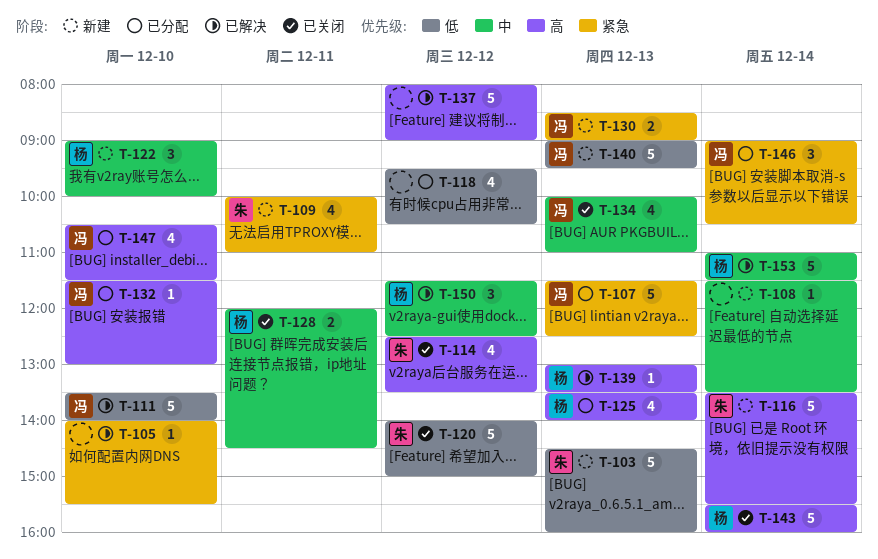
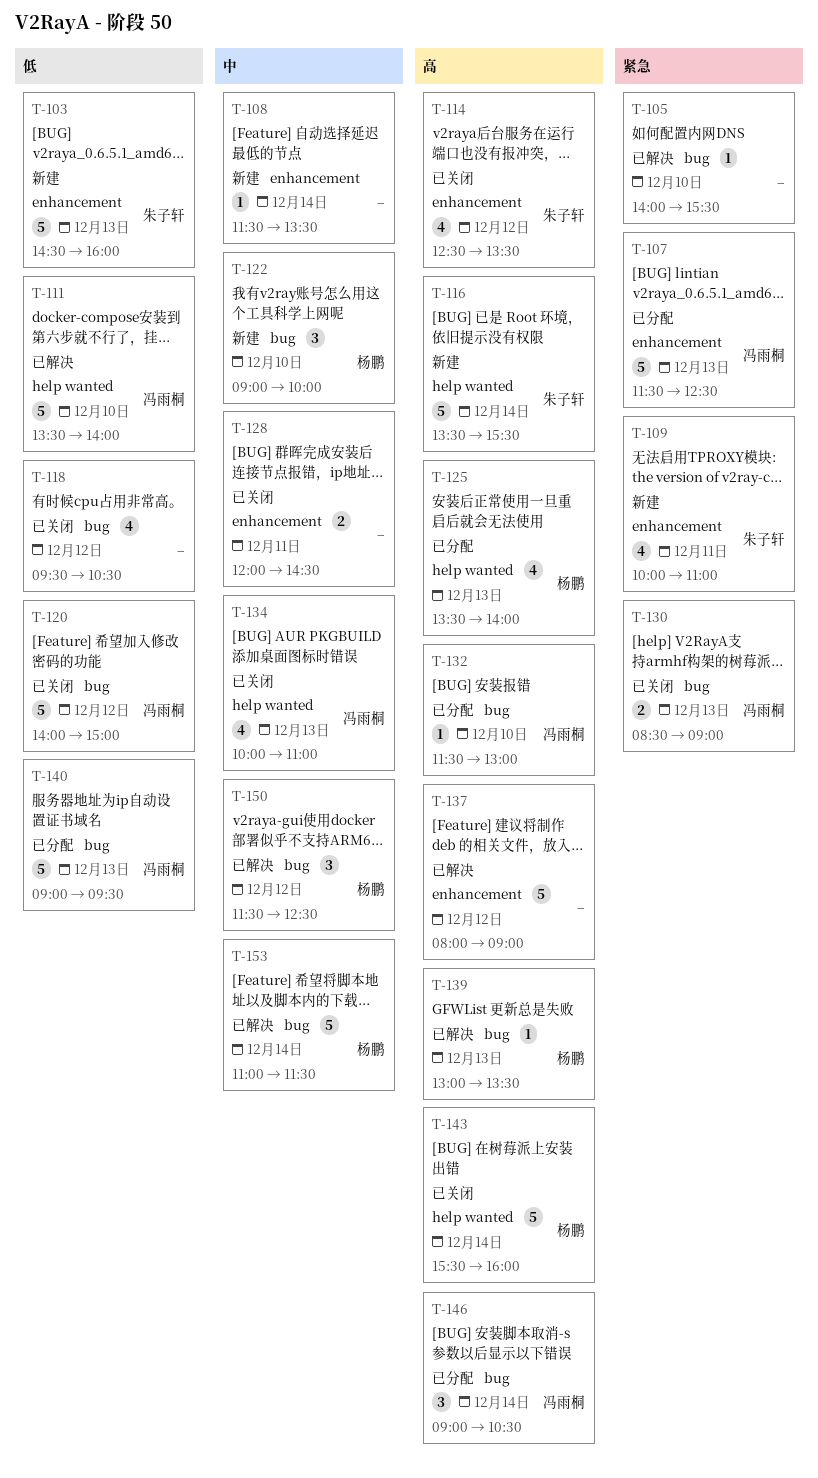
T-118, status: 已分配 -> 已关闭
T-120, owner: 朱子轩 -> 冯雨桐
T-128, owner: 杨鹏 -> none
T-130, status: 新建 -> 已关闭
T-140, status: 新建 -> 已分配
T-146, priority: 紧急 -> 高
T-147: present -> none

